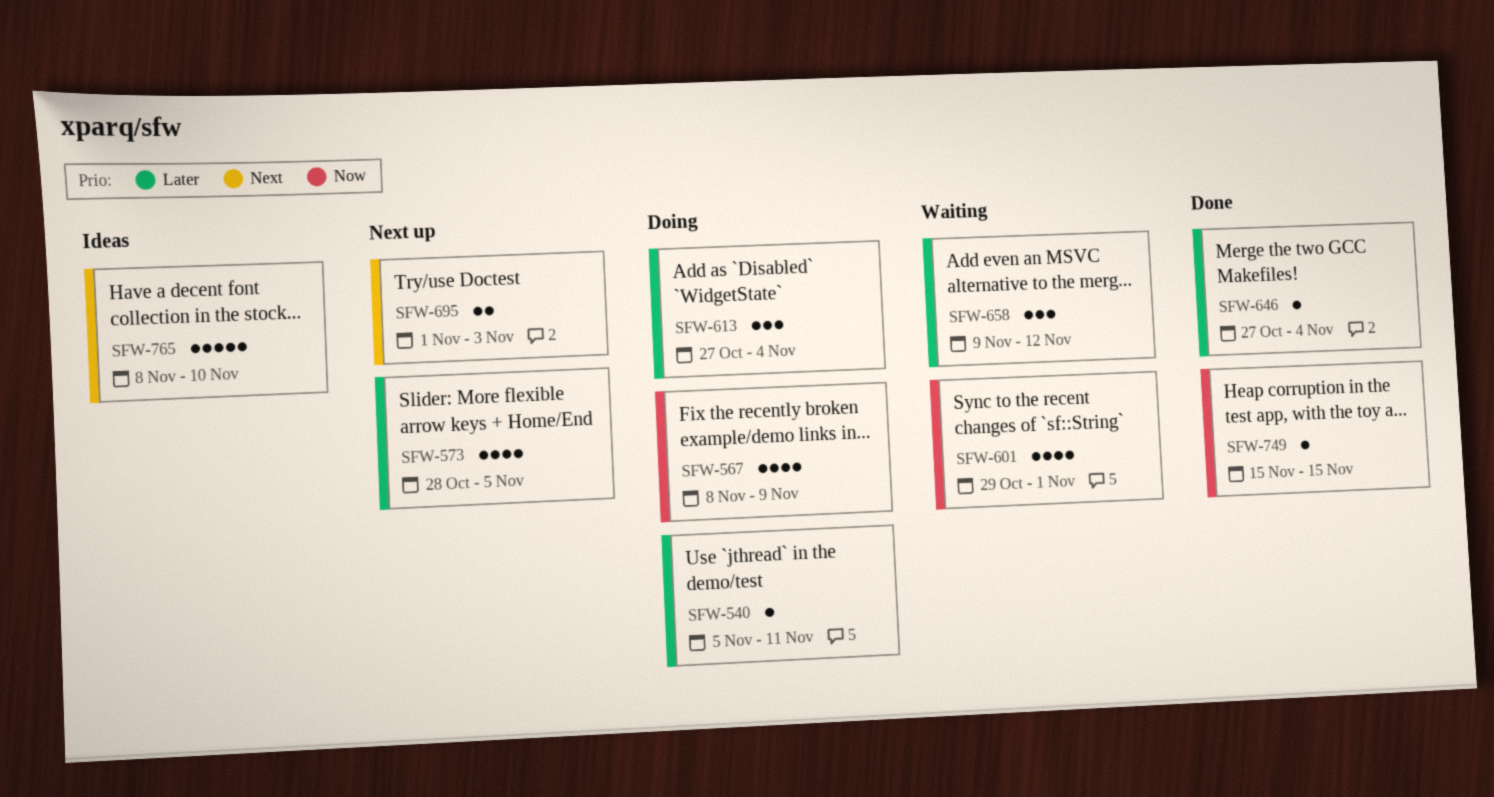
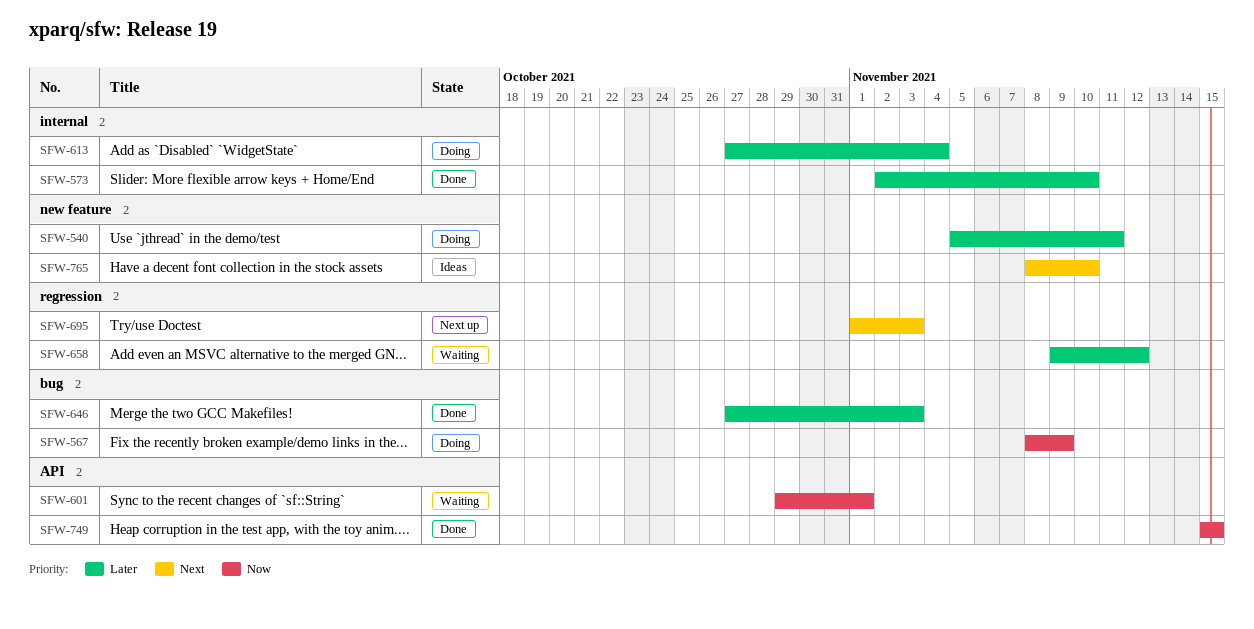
SFW-573, status: Next up -> Done
SFW-573, start: Oct 28 -> Nov 2
SFW-573, due: Nov 5 -> Nov 10
SFW-646, due: Nov 4 -> Nov 3

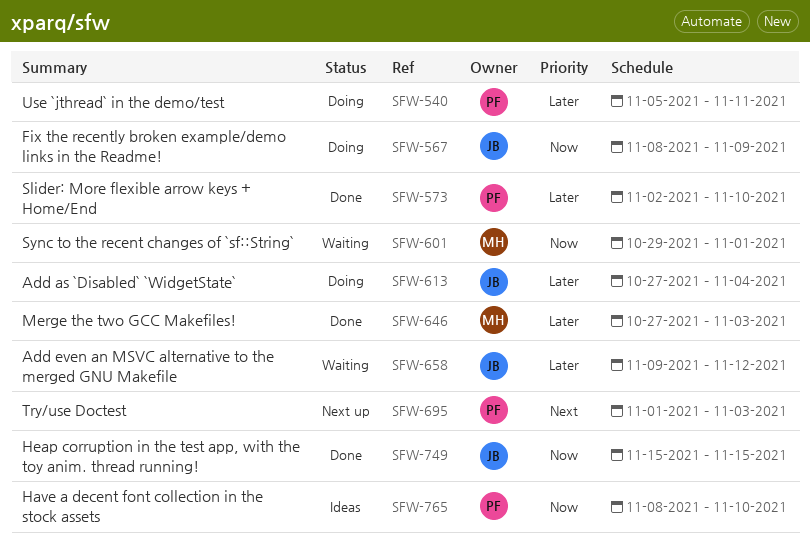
SFW-765, priority: Next -> Now

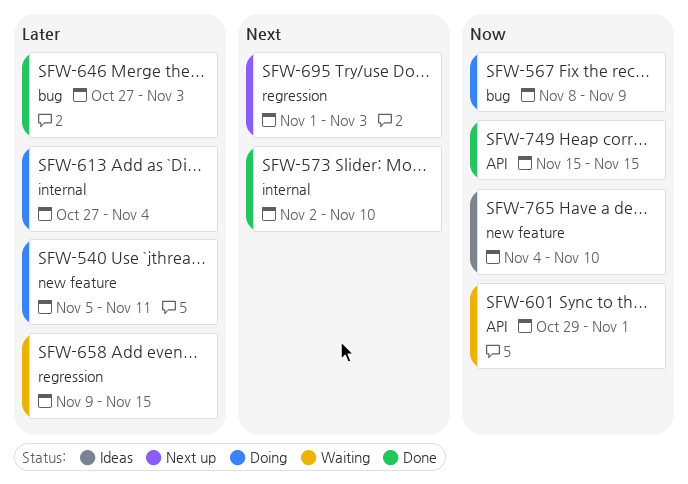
SFW-573, priority: Later -> Next
SFW-658, due: Nov 12 -> Nov 15
SFW-765, start: Nov 8 -> Nov 4

